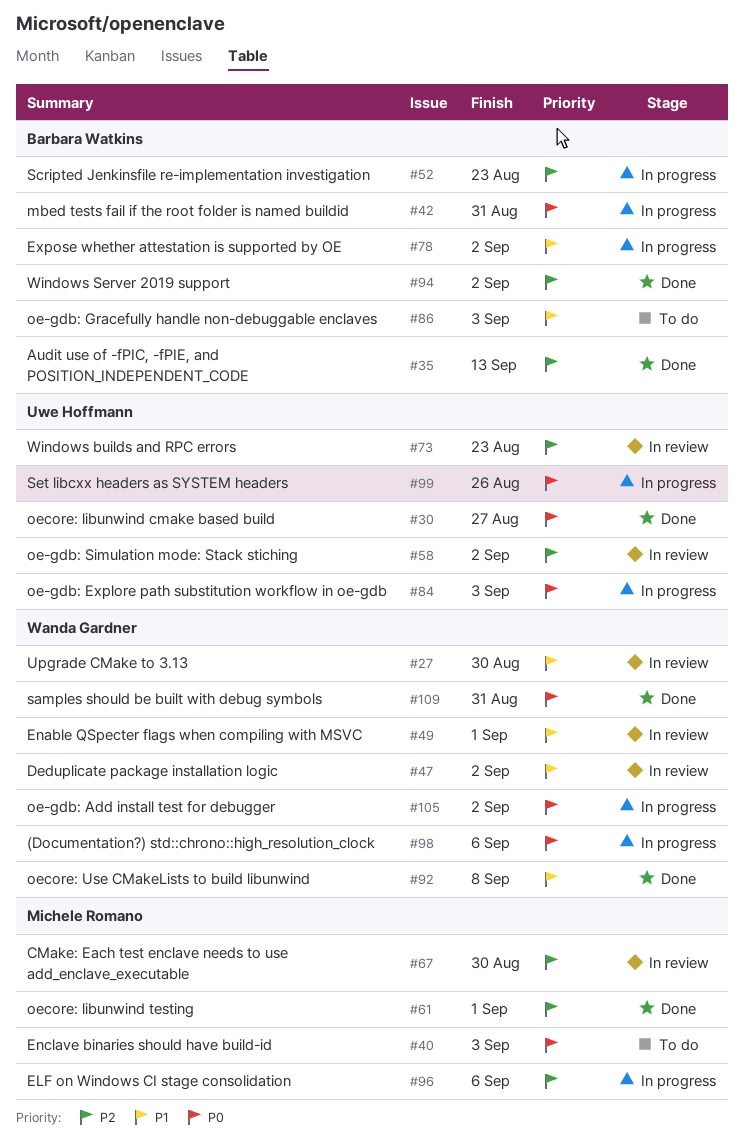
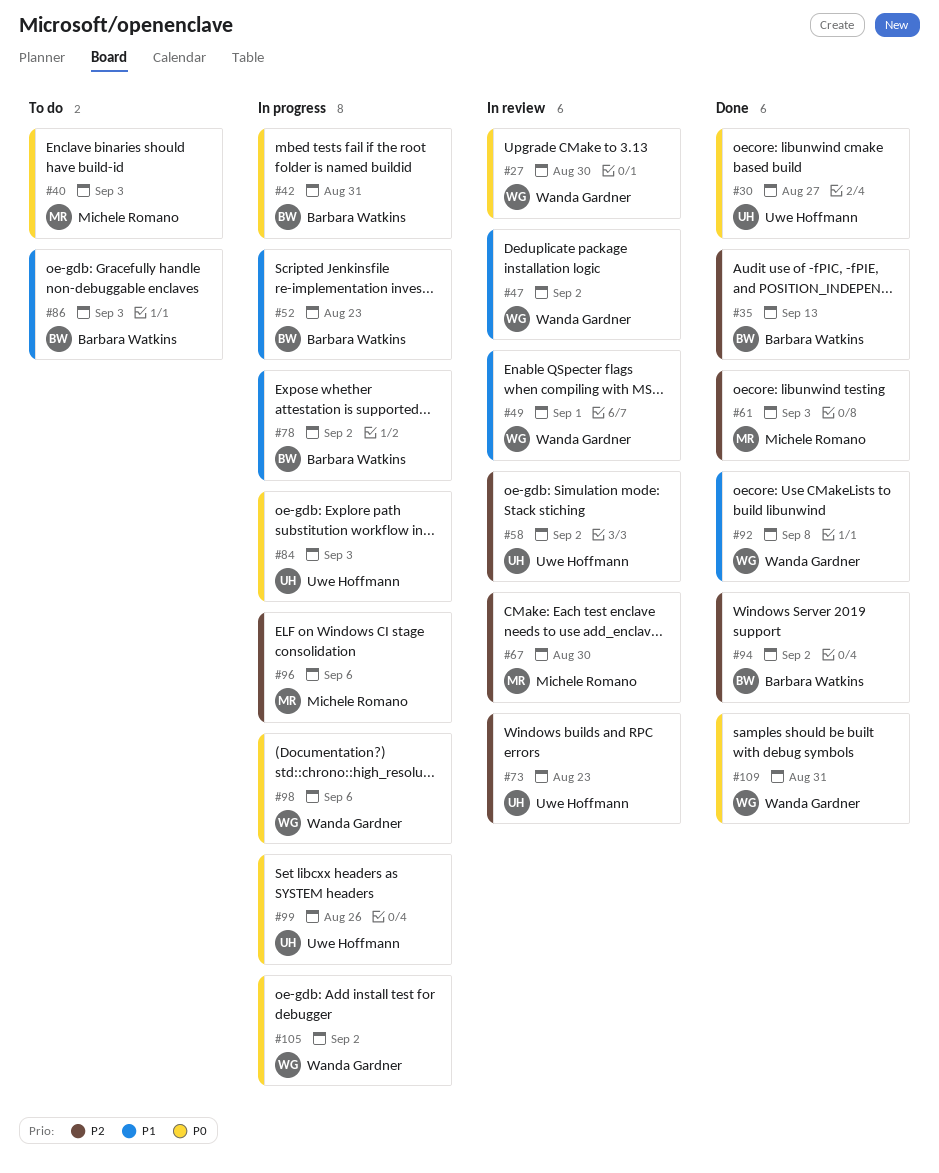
#27, priority: P1 -> P0
#52, priority: P2 -> P1
#61, due: Sep 1 -> Sep 3

